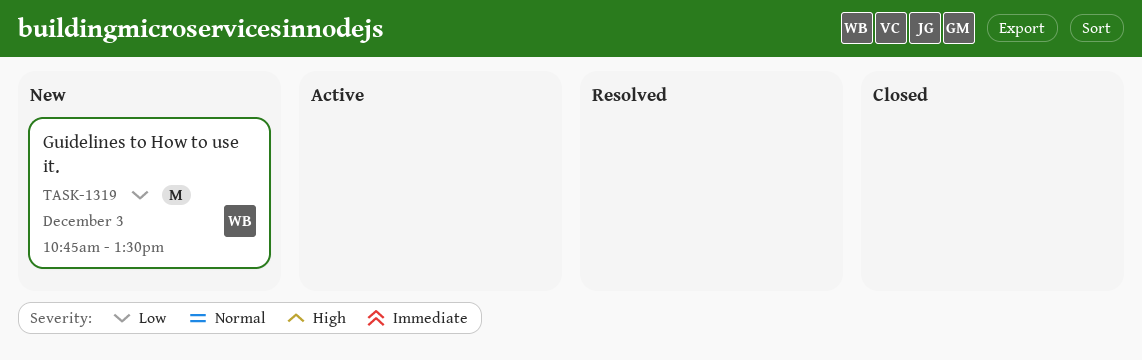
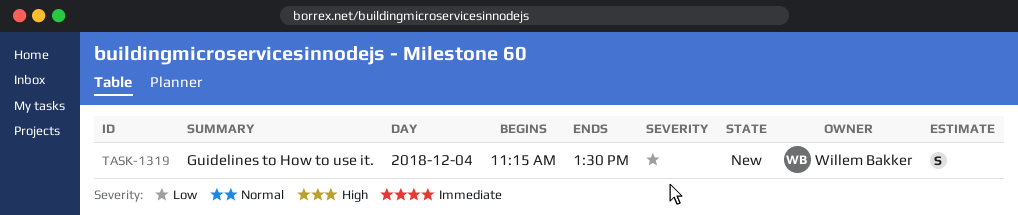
TASK-1319, estimate: M -> S
TASK-1319, day: Dec 3 -> Dec 4
TASK-1319, begins: 10:45 -> 11:15

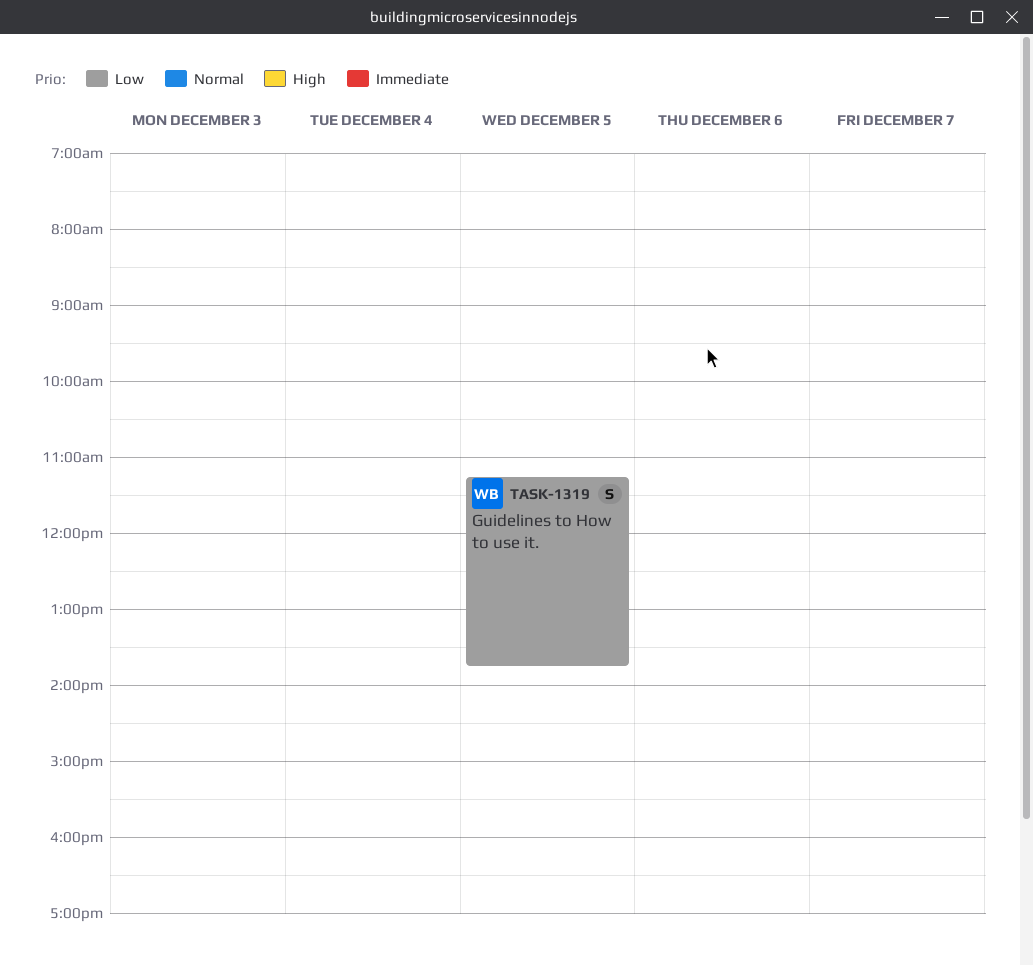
TASK-1319, day: Dec 4 -> Dec 5
TASK-1319, ends: 13:30 -> 13:45

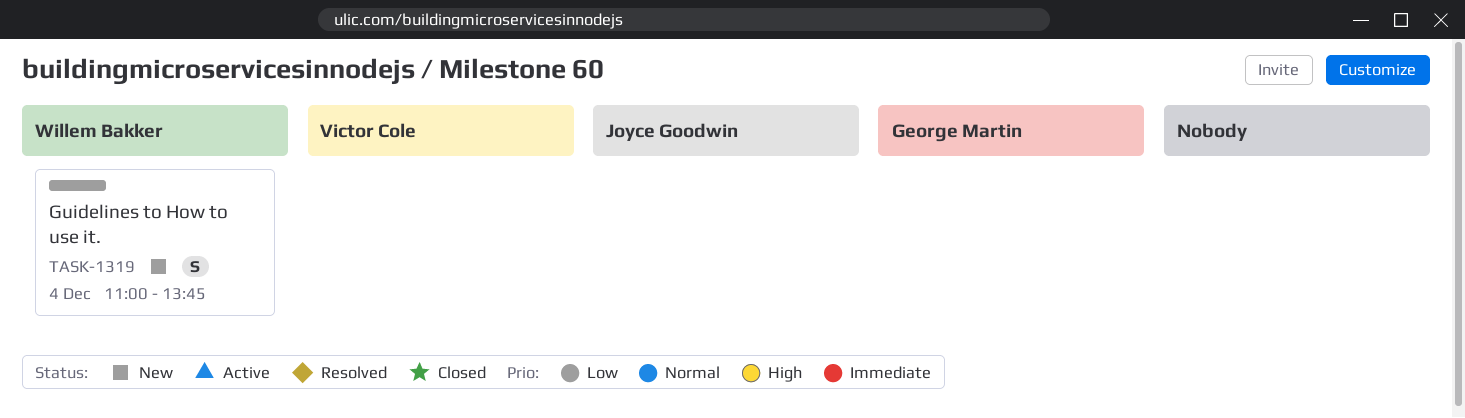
TASK-1319, day: Dec 5 -> Dec 4
TASK-1319, begins: 11:15 -> 11:00

